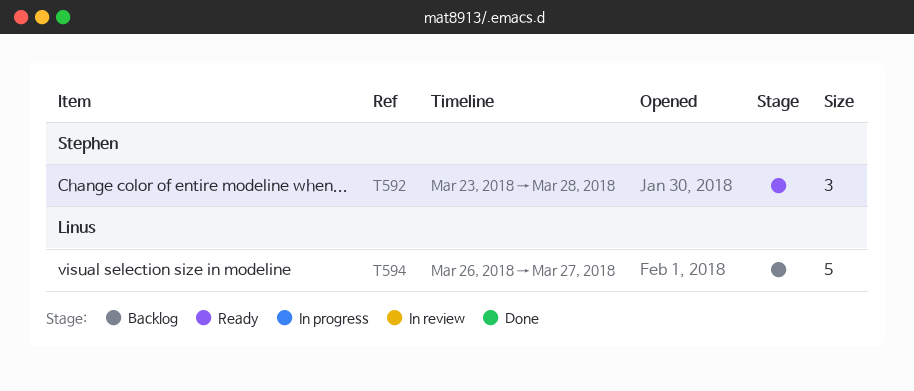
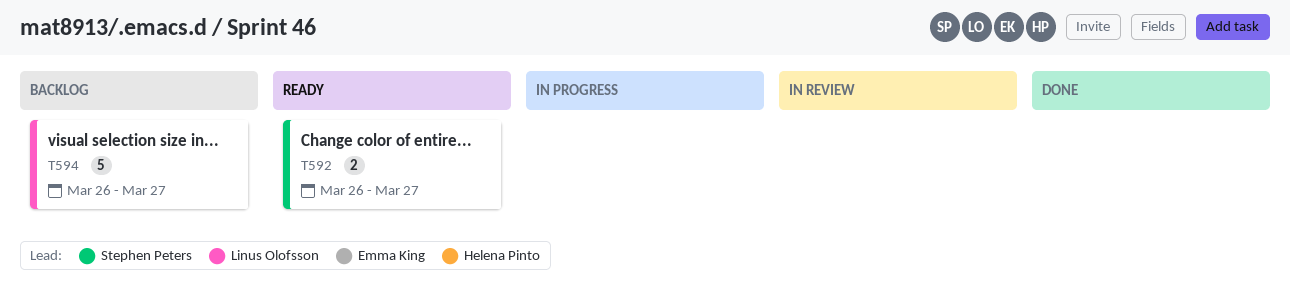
T592, estimate: 3 -> 2
T592, start: Mar 23 -> Mar 26
T592, due: Mar 28 -> Mar 27

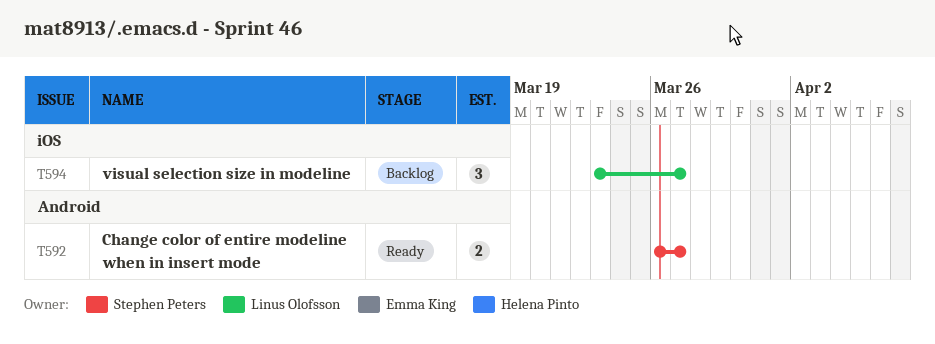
T594, estimate: 5 -> 3
T594, start: Mar 26 -> Mar 23

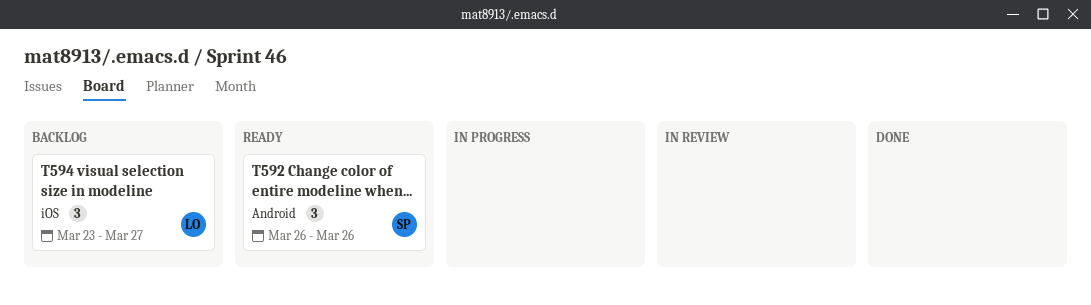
T592, estimate: 2 -> 3
T592, due: Mar 27 -> Mar 26

